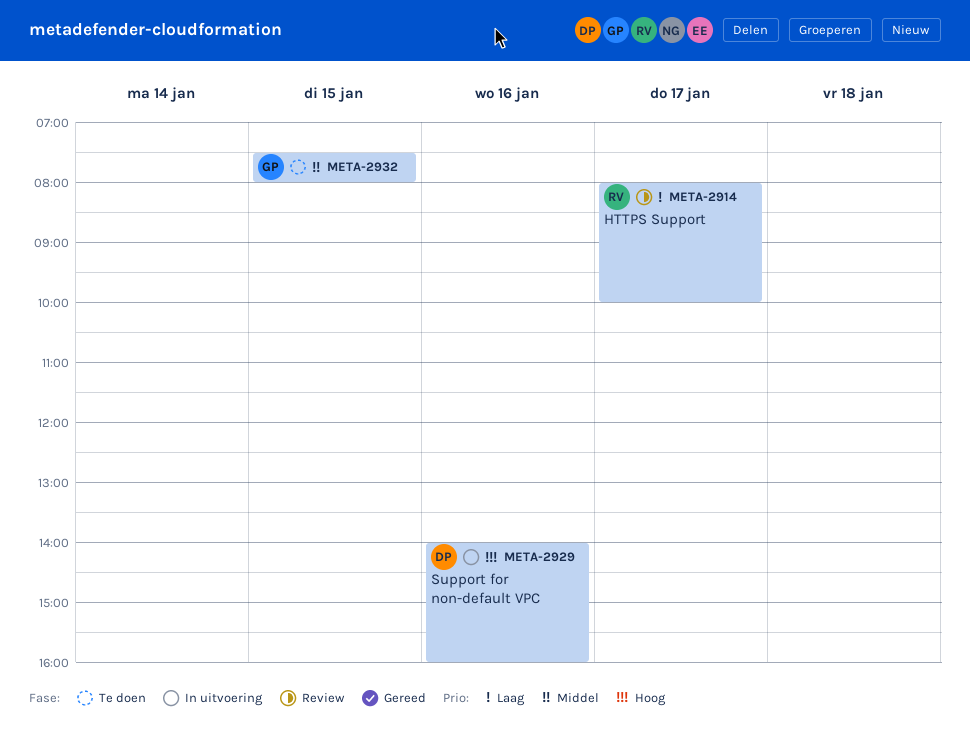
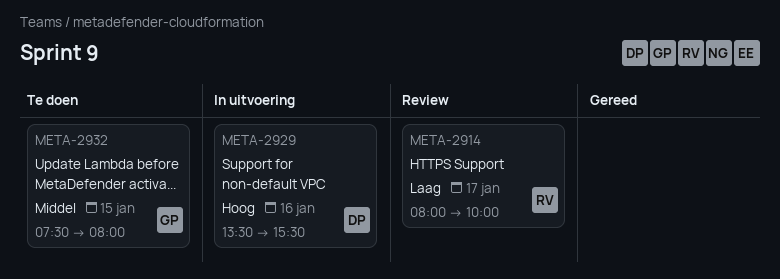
META-2929, begins: 14:00 -> 13:30
META-2929, ends: 16:00 -> 15:30

